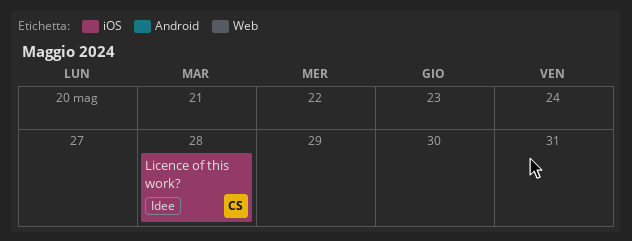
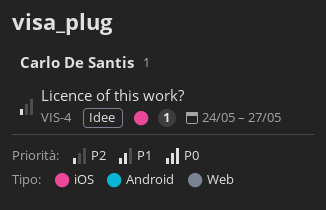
Licence of this work?, due: May 28 -> May 27

